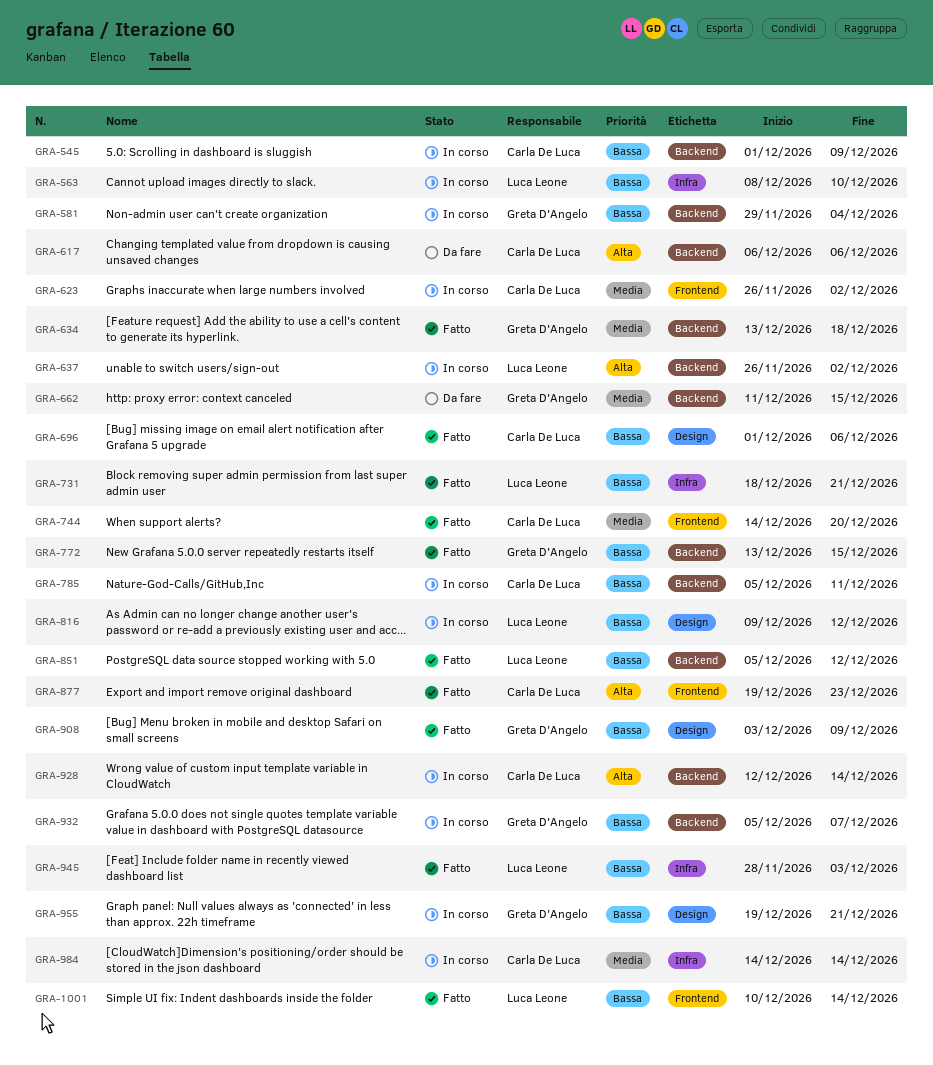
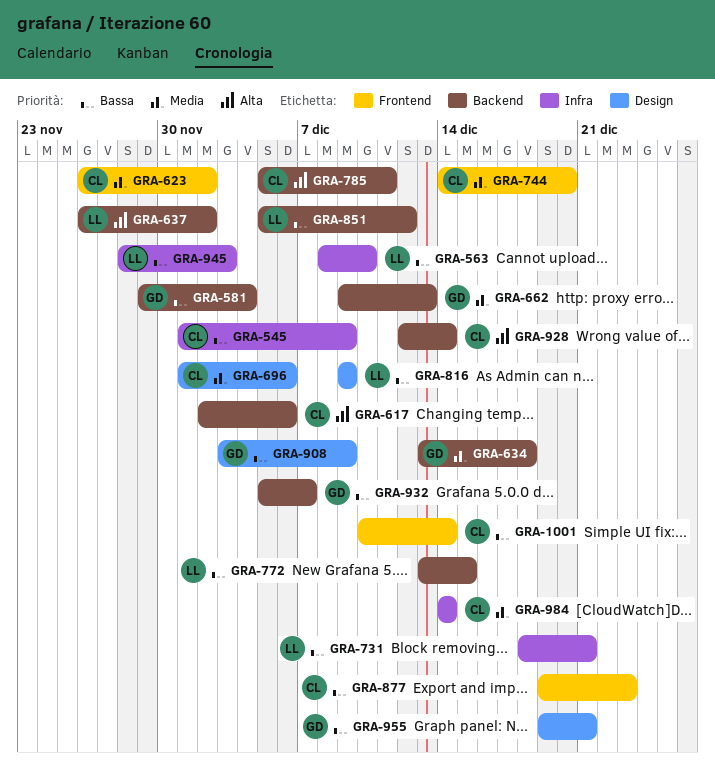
GRA-545, label: Backend -> Infra
GRA-617, start: Dec 6 -> Dec 2
GRA-662, start: Dec 11 -> Dec 9
GRA-662, due: Dec 15 -> Dec 13
GRA-696, priority: Bassa -> Media
GRA-772, owner: Greta D'Angelo -> Luca Leone
GRA-785, priority: Bassa -> Alta
GRA-816, due: Dec 12 -> Dec 9
GRA-877, priority: Alta -> Bassa
GRA-1001, owner: Luca Leone -> Carla De Luca

